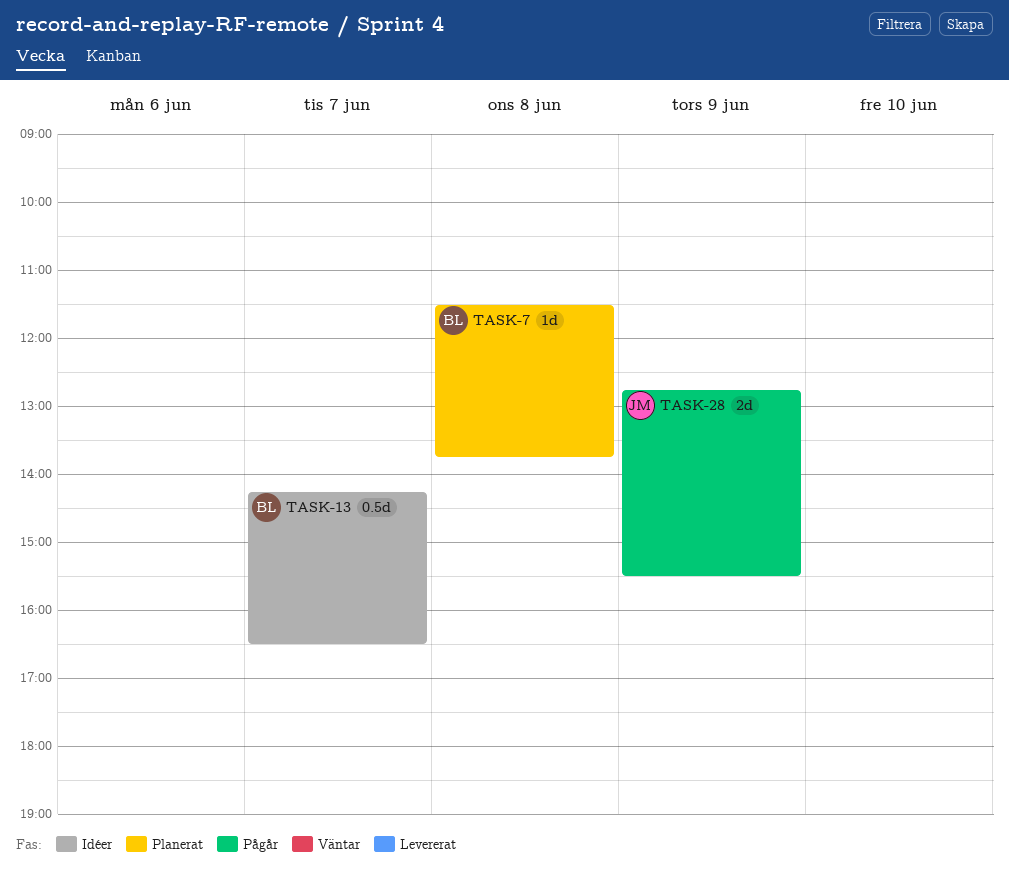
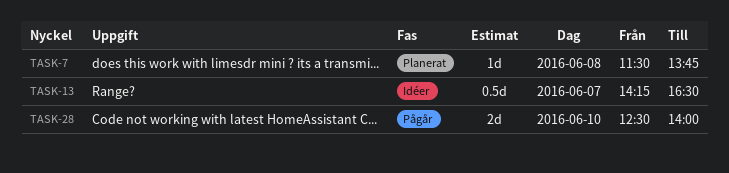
TASK-28, day: Jun 9 -> Jun 10
TASK-28, begins: 12:45 -> 12:30
TASK-28, ends: 15:30 -> 14:00

